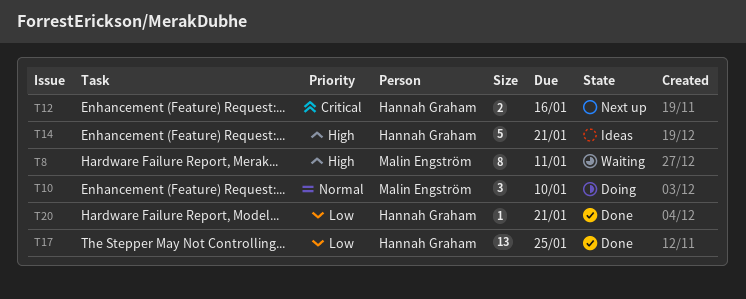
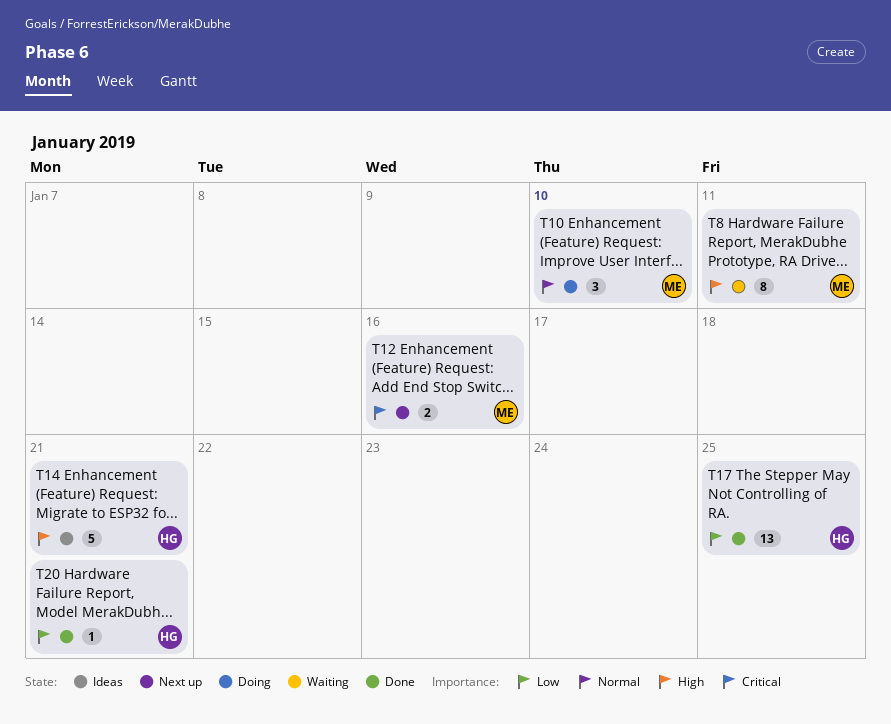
T12, owner: Hannah Graham -> Malin Engström

